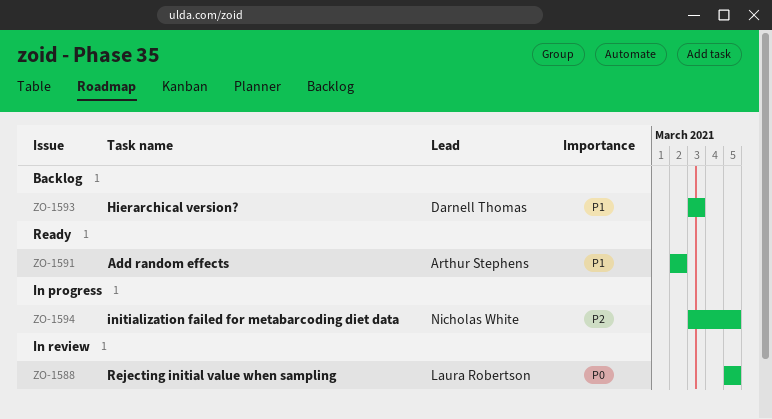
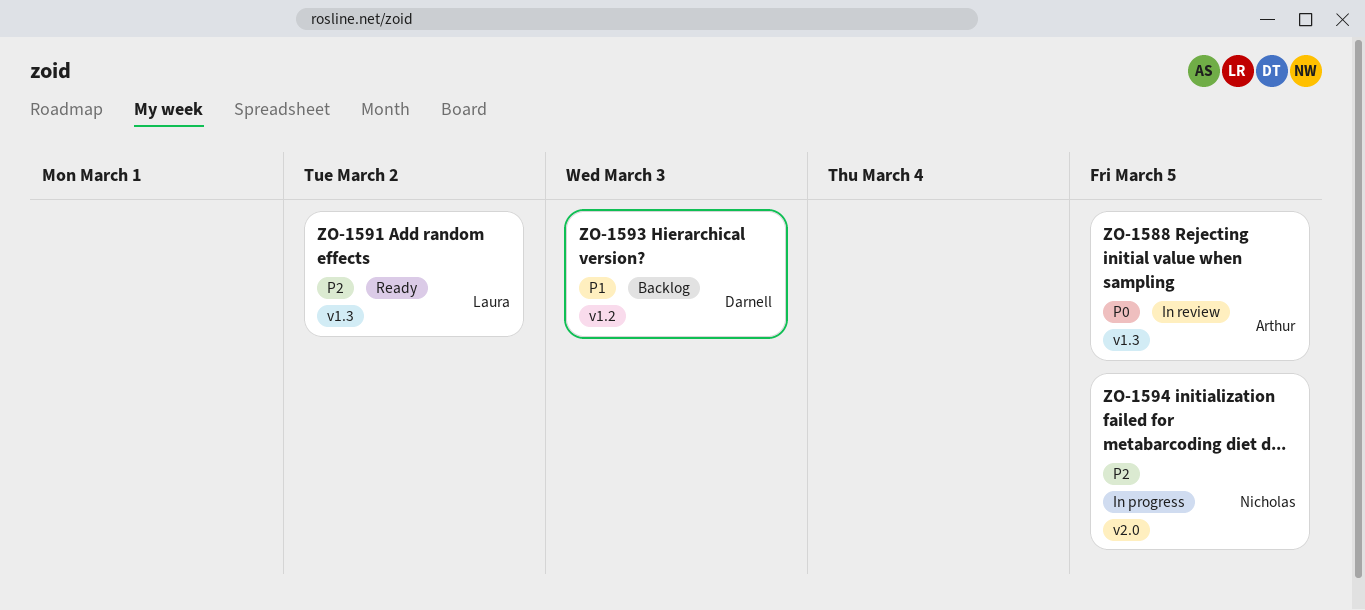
ZO-1588, owner: Laura Robertson -> Arthur Stephens
ZO-1591, owner: Arthur Stephens -> Laura Robertson
ZO-1591, priority: P1 -> P2

